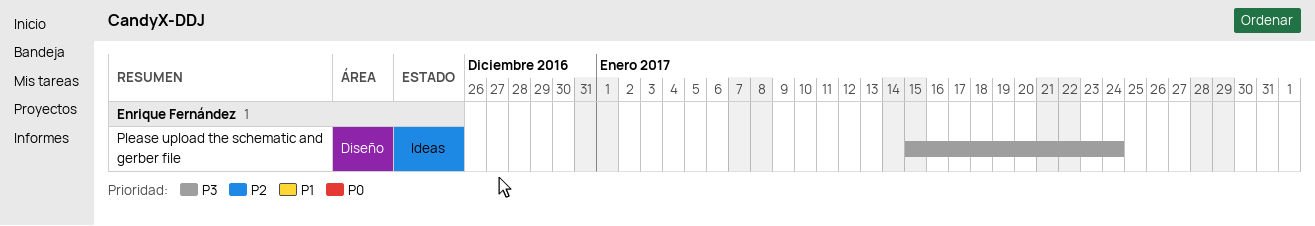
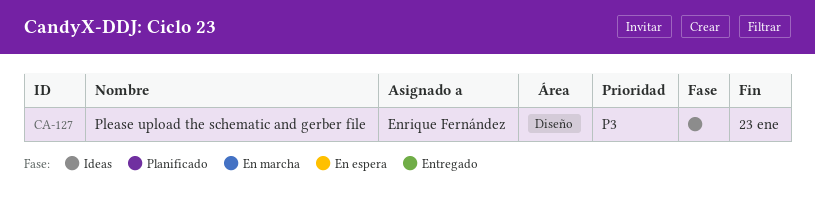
Please upload the schematic and gerber file, due: Jan 24 -> Jan 23

